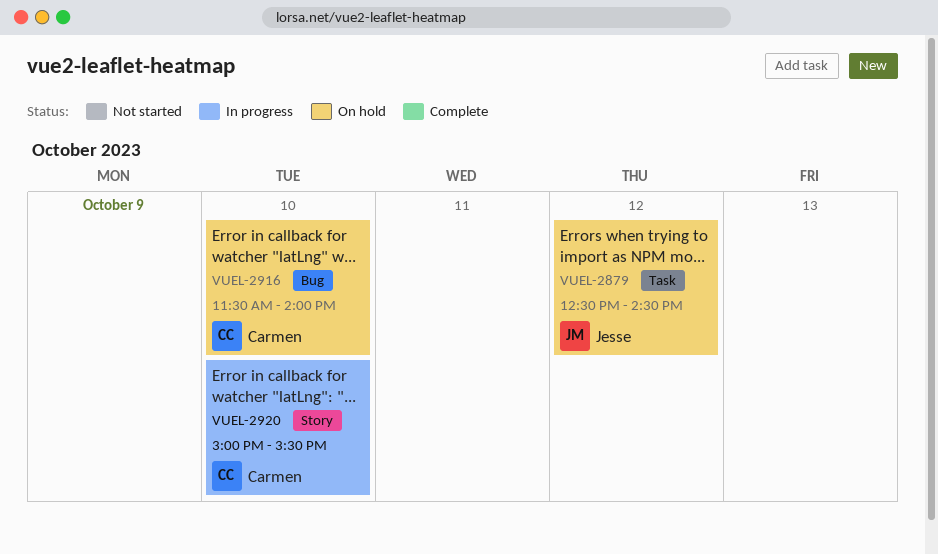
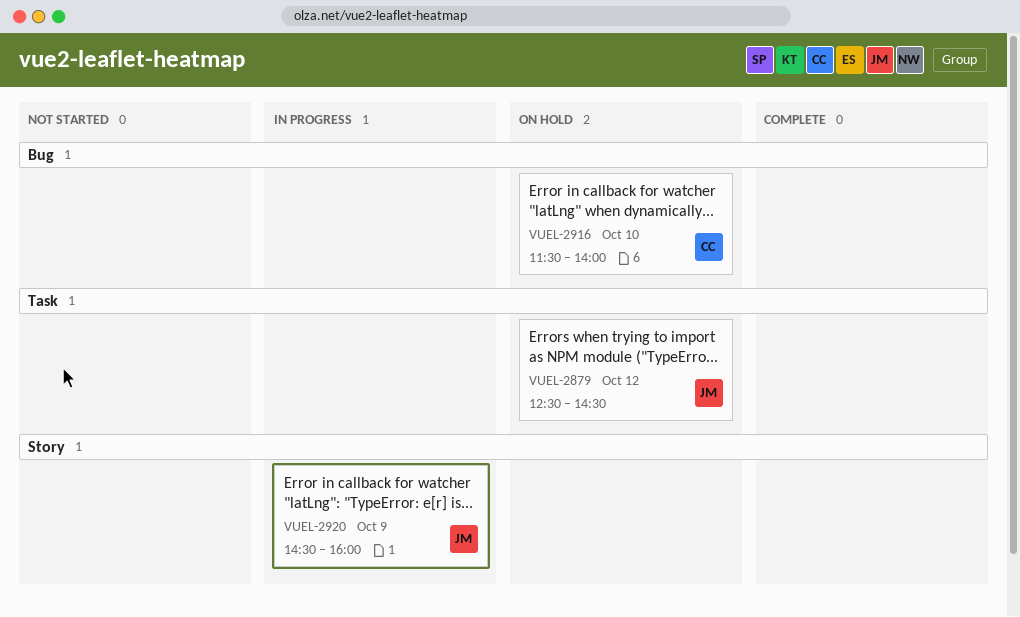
VUEL-2920, owner: Carmen -> Jesse
VUEL-2920, day: Oct 10 -> Oct 9
VUEL-2920, begins: 15:00 -> 14:30
VUEL-2920, ends: 15:30 -> 16:00

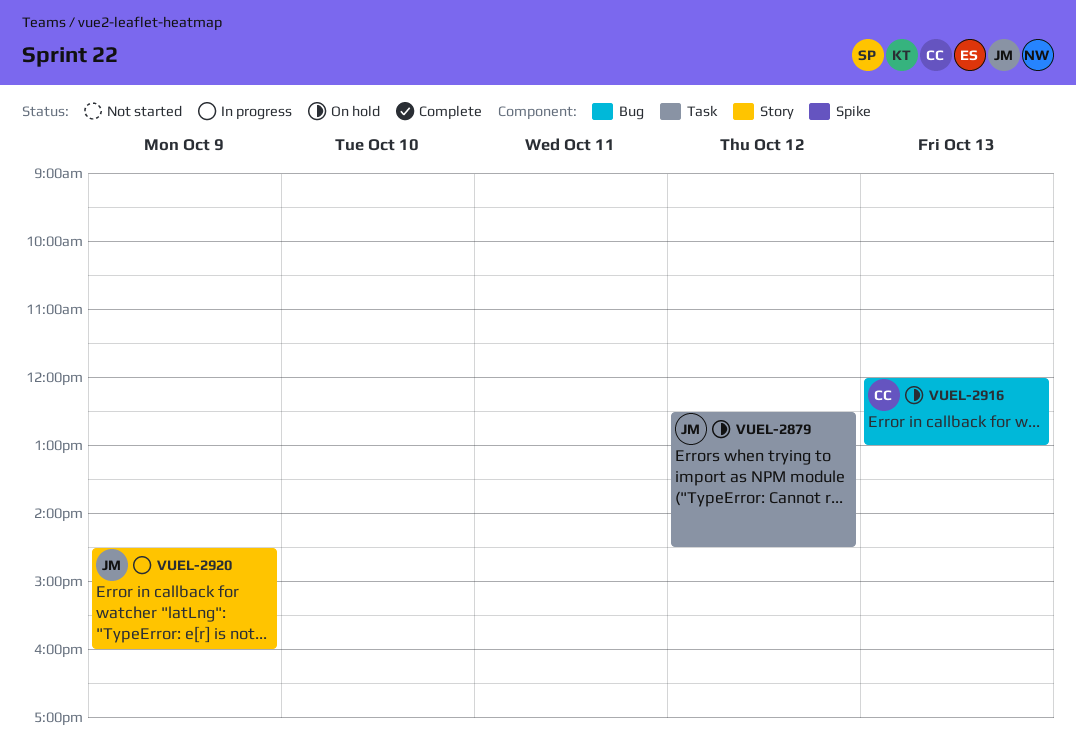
VUEL-2916, day: Oct 10 -> Oct 13
VUEL-2916, begins: 11:30 -> 12:00
VUEL-2916, ends: 14:00 -> 13:00

